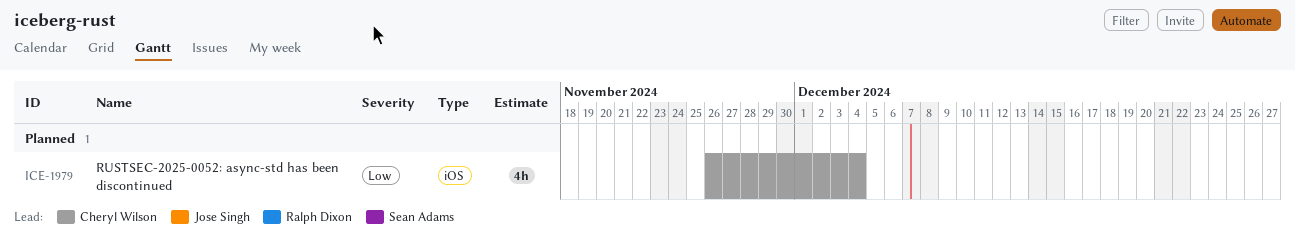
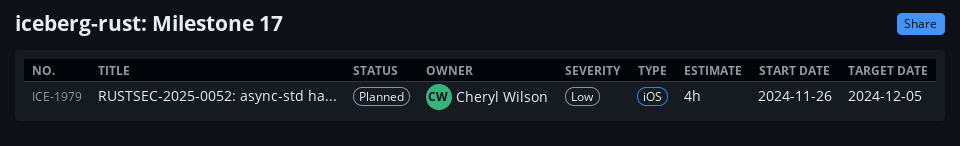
ICE-1979, due: Dec 4 -> Dec 5

